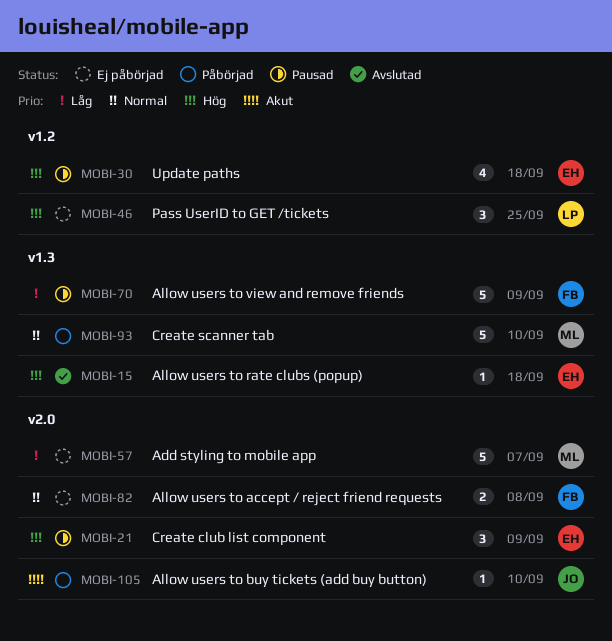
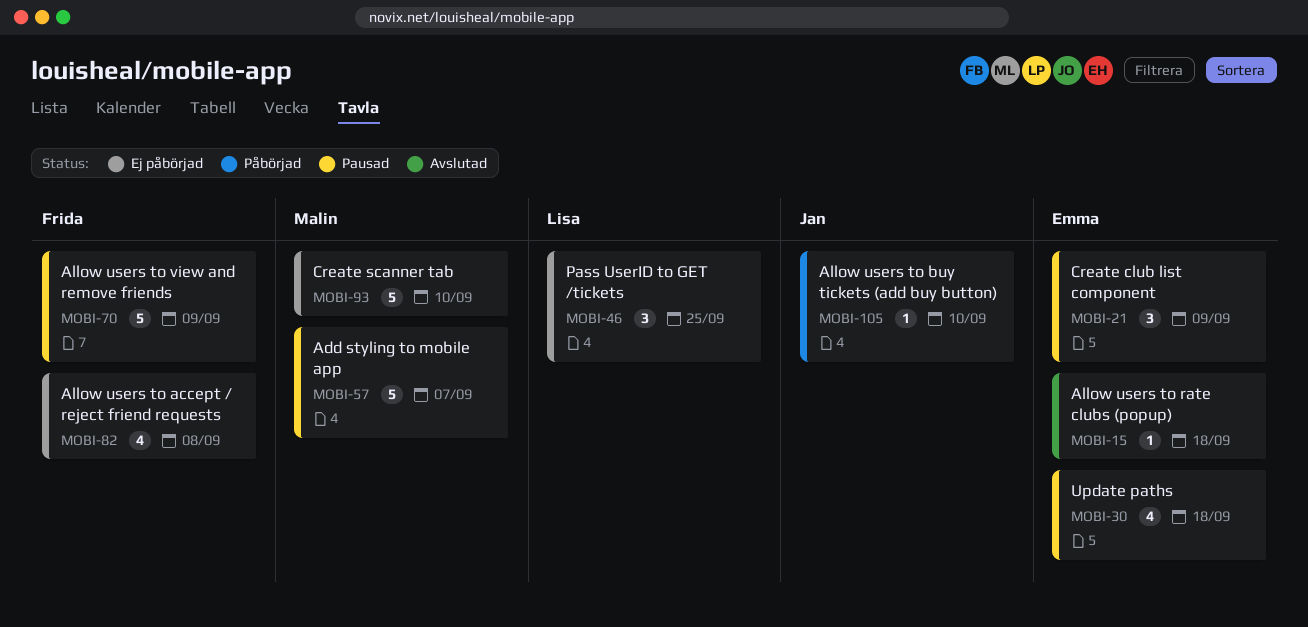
MOBI-57, status: Ej påbörjad -> Pausad
MOBI-82, estimate: 2 -> 4
MOBI-93, status: Påbörjad -> Ej påbörjad

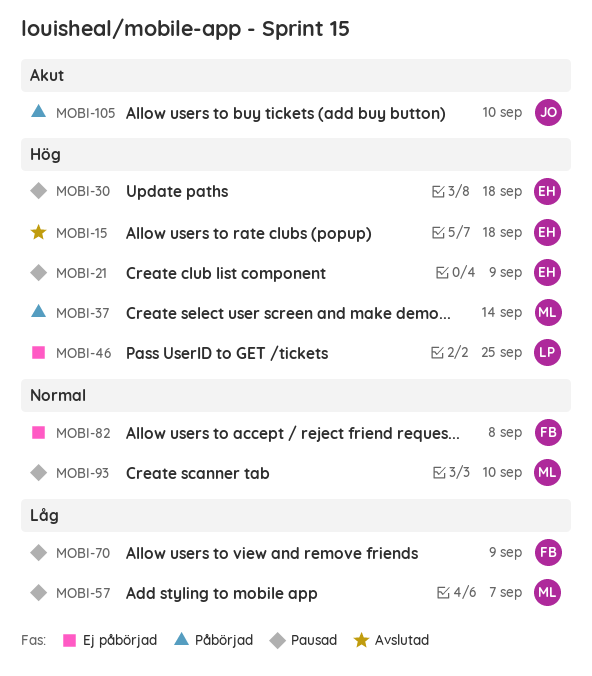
MOBI-37: none -> present
MOBI-93, status: Ej påbörjad -> Pausad

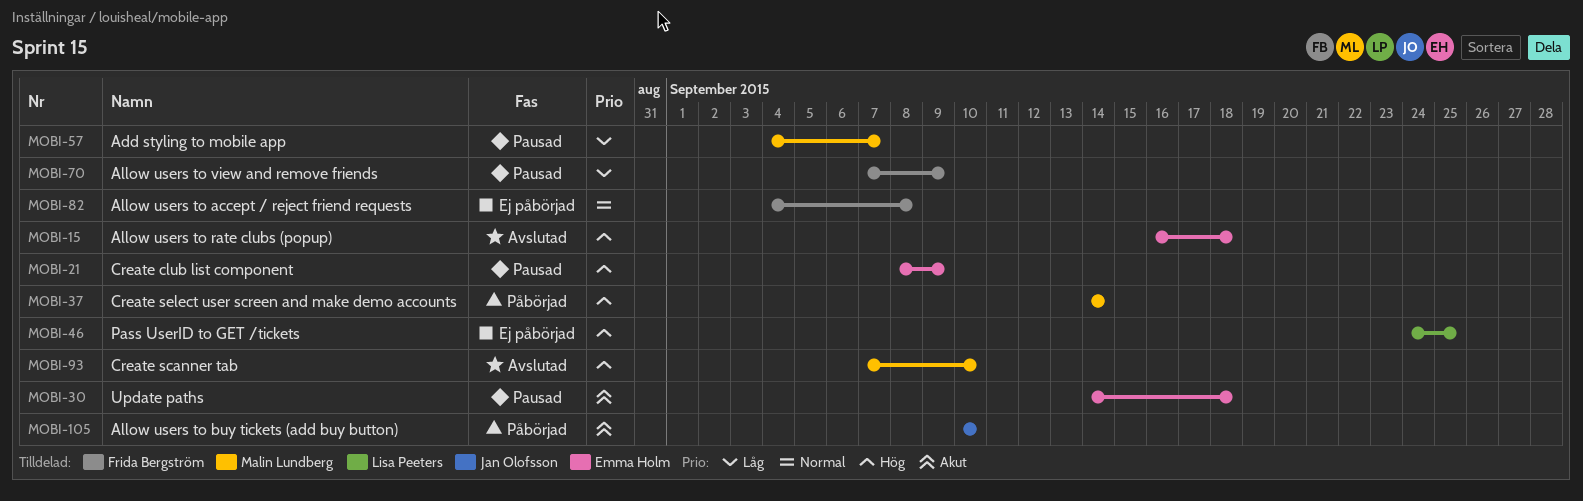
MOBI-30, priority: Hög -> Akut
MOBI-93, status: Pausad -> Avslutad
MOBI-93, priority: Normal -> Hög

